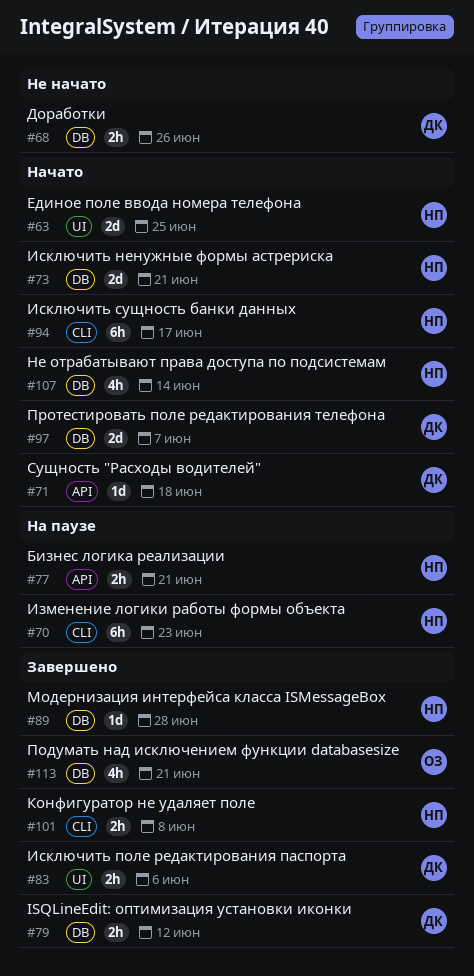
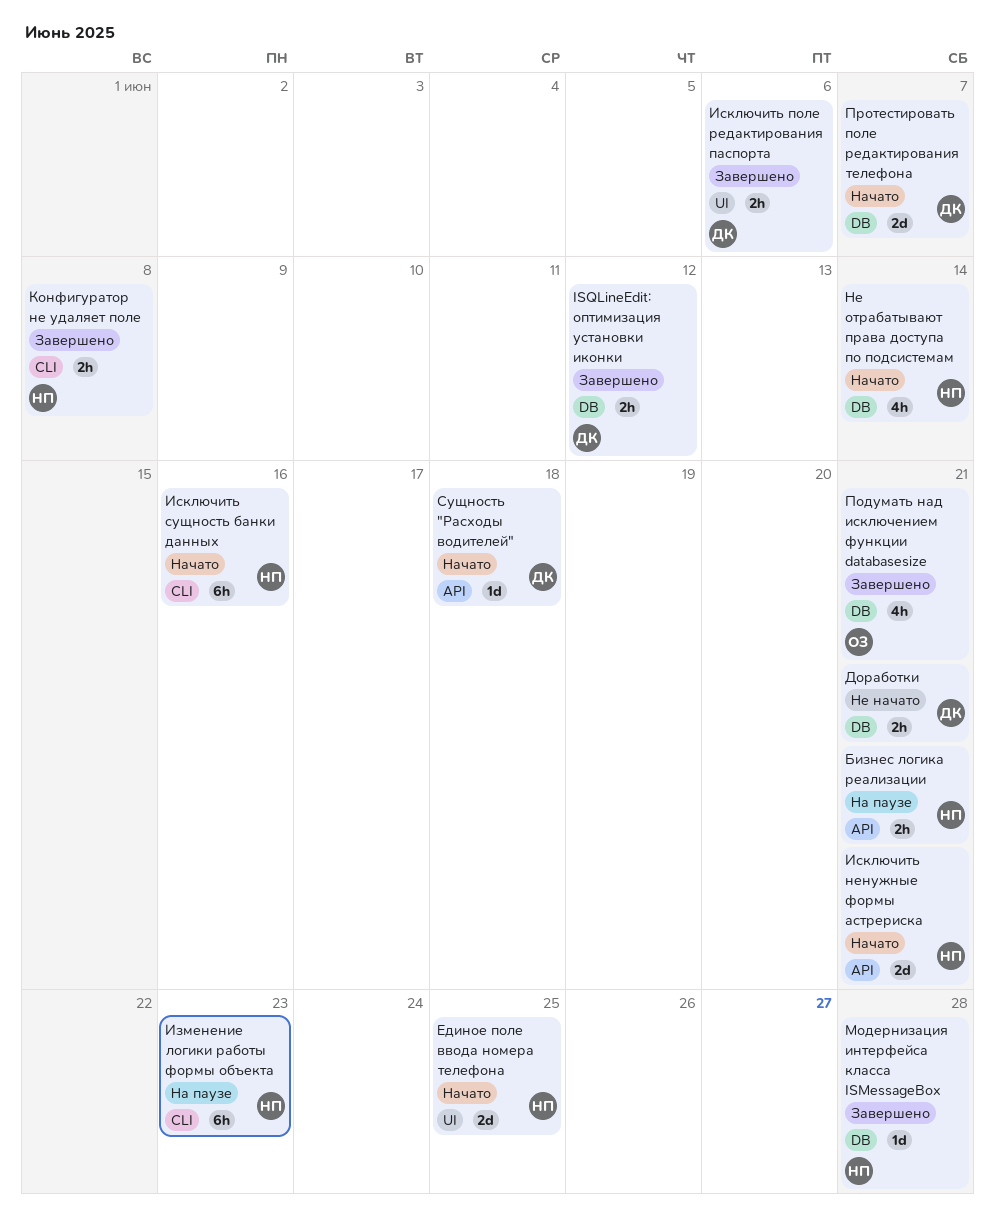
Доработки, due: Jun 26 -> Jun 21
Исключить ненужные формы астрериска, label: DB -> API
Исключить сущность банки данных, due: Jun 17 -> Jun 16

